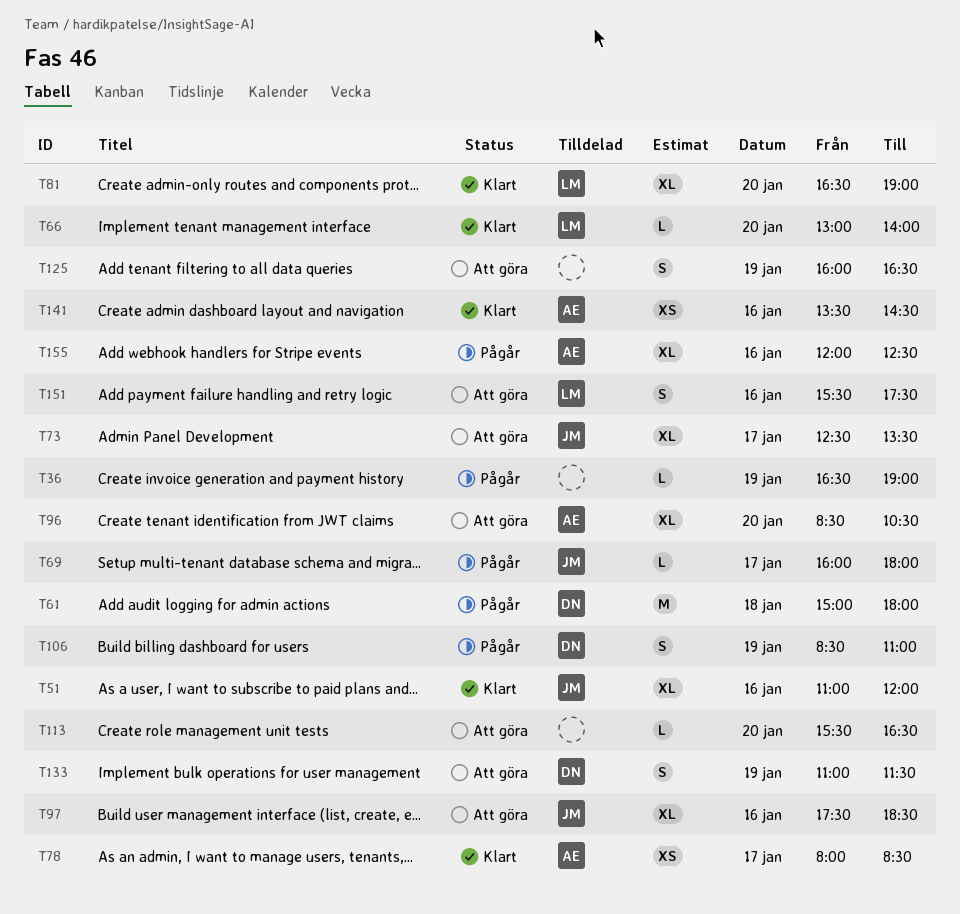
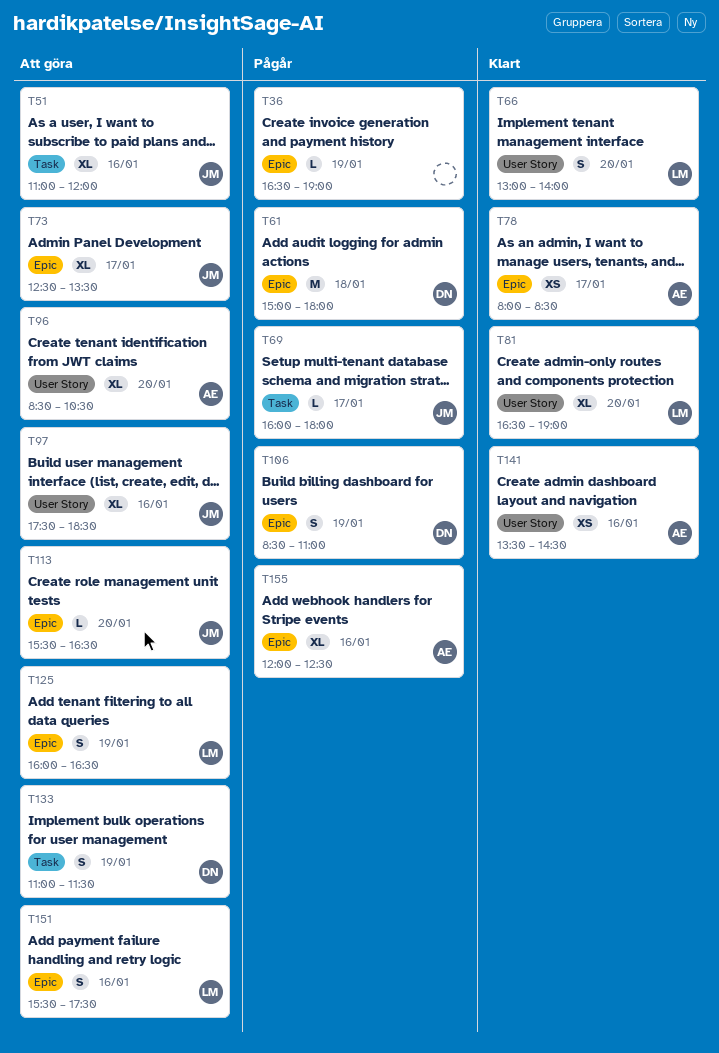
T51, status: Klart -> Att göra
T66, estimate: L -> S
T113, owner: none -> JM
T125, owner: none -> LM

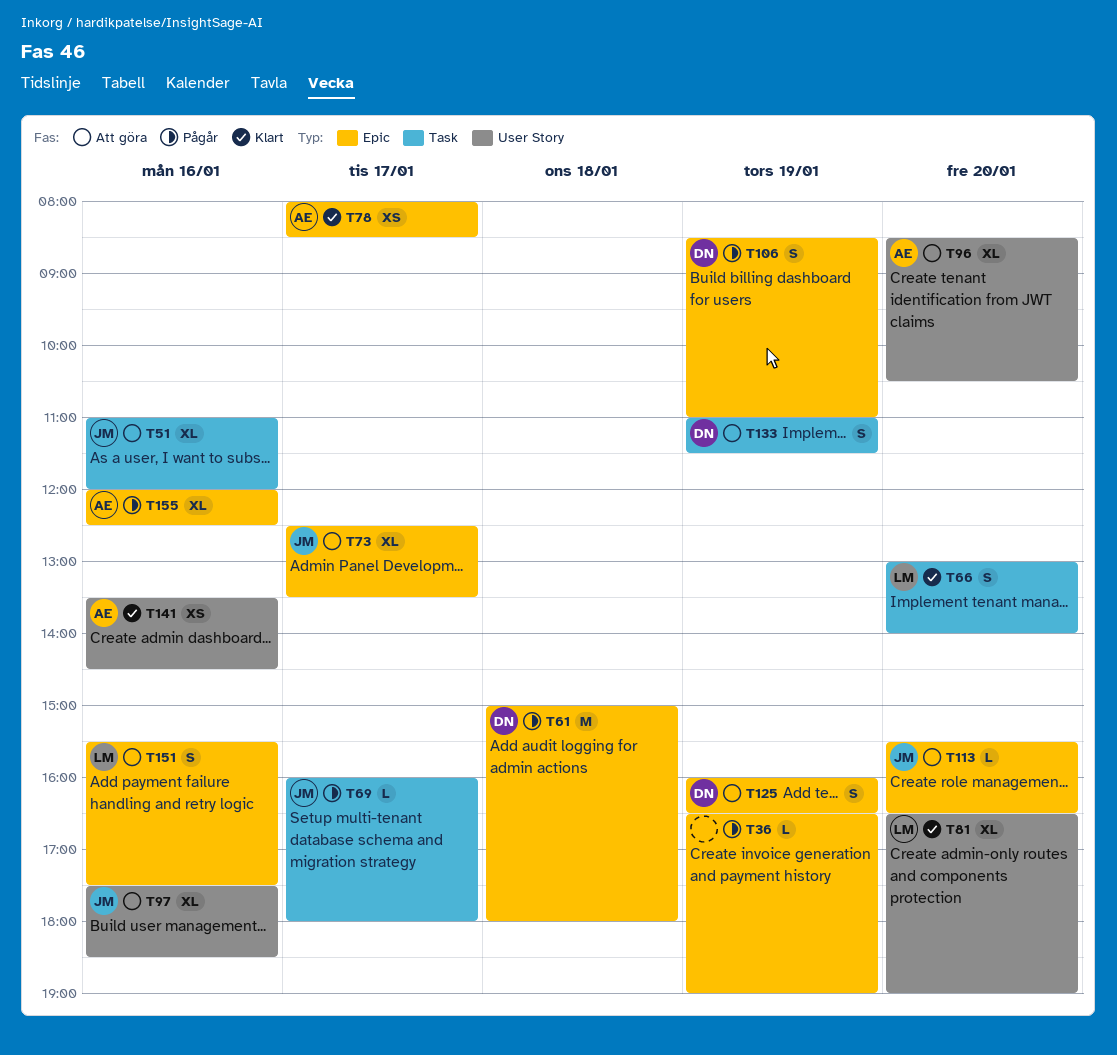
T66, label: User Story -> Task
T125, owner: LM -> DN

